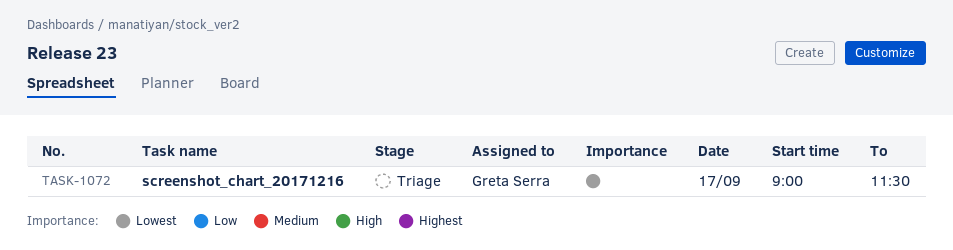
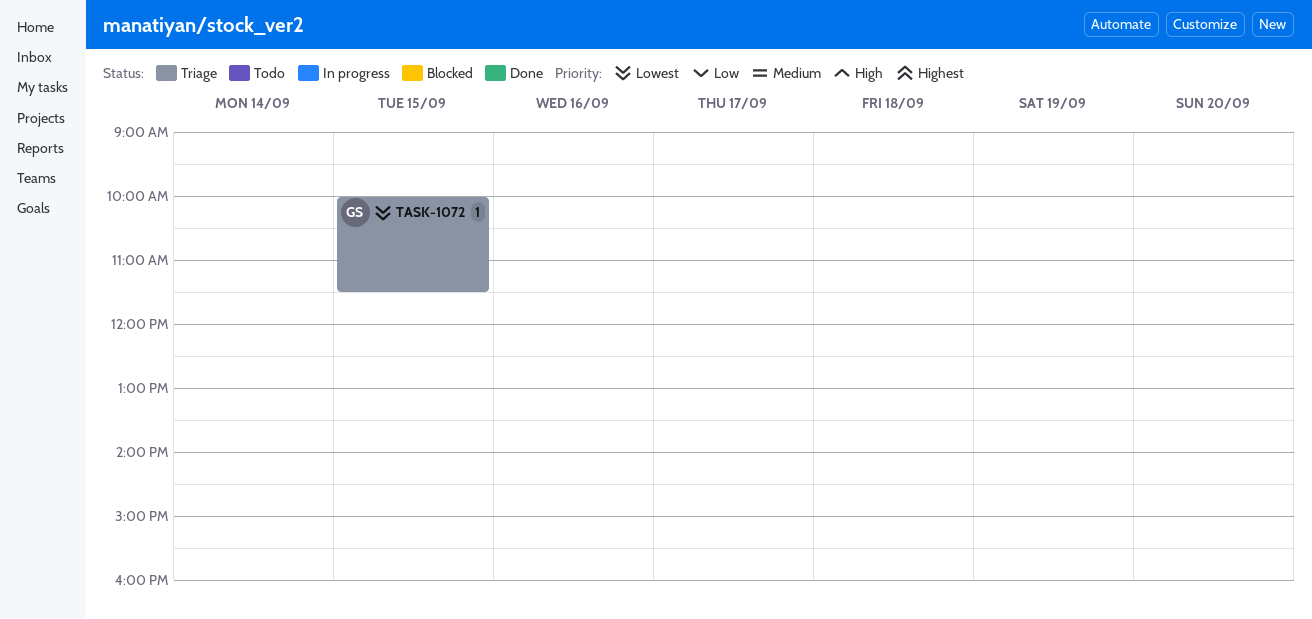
TASK-1072, day: Sep 17 -> Sep 15
TASK-1072, begins: 09:00 -> 10:00

